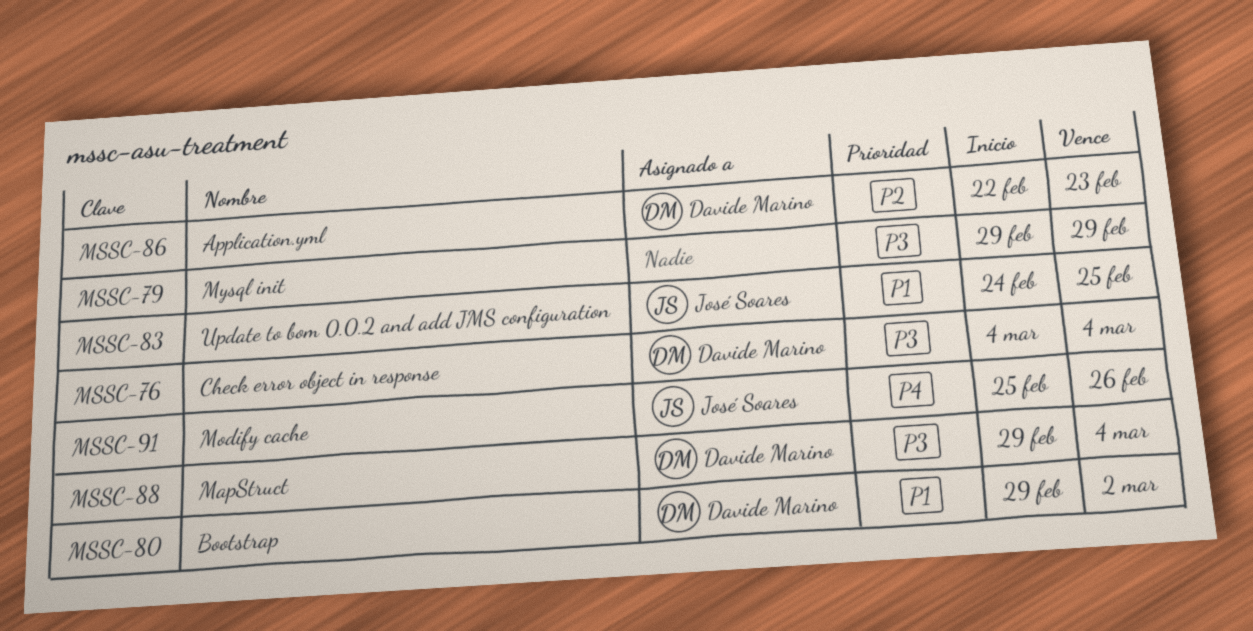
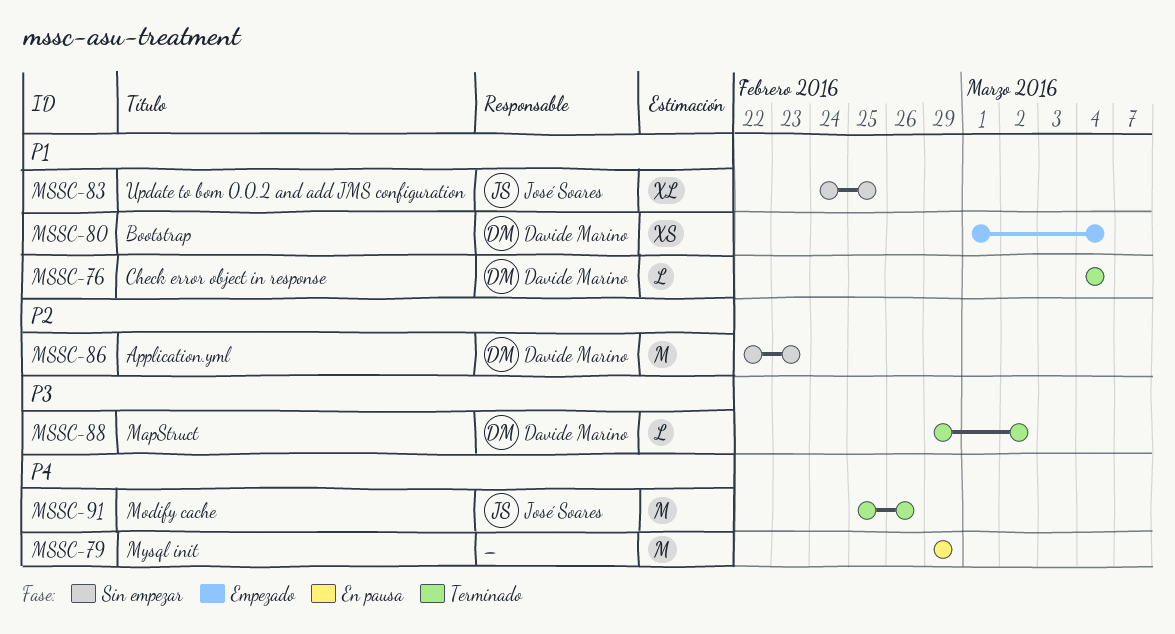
MSSC-76, priority: P3 -> P1
MSSC-79, priority: P3 -> P4
MSSC-80, start: Feb 29 -> Mar 1
MSSC-80, due: Mar 2 -> Mar 4
MSSC-88, due: Mar 4 -> Mar 2

